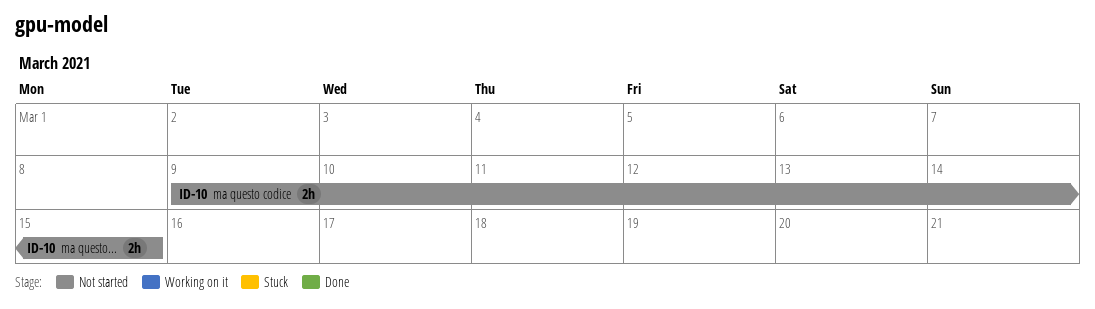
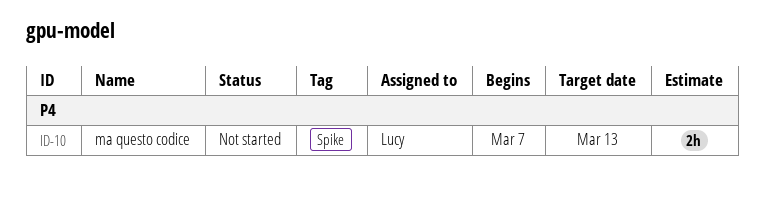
ID-10, start: Mar 9 -> Mar 7
ID-10, due: Mar 15 -> Mar 13

